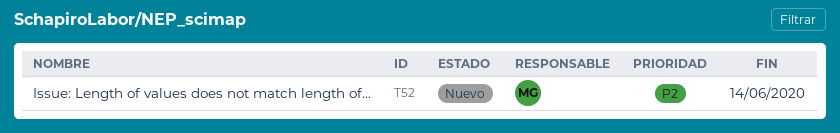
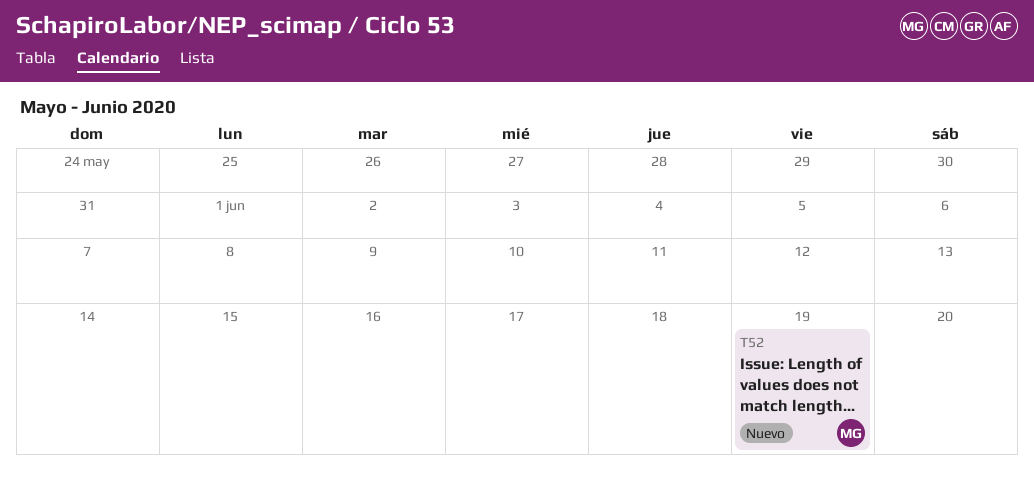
T52, due: Jun 14 -> Jun 19

